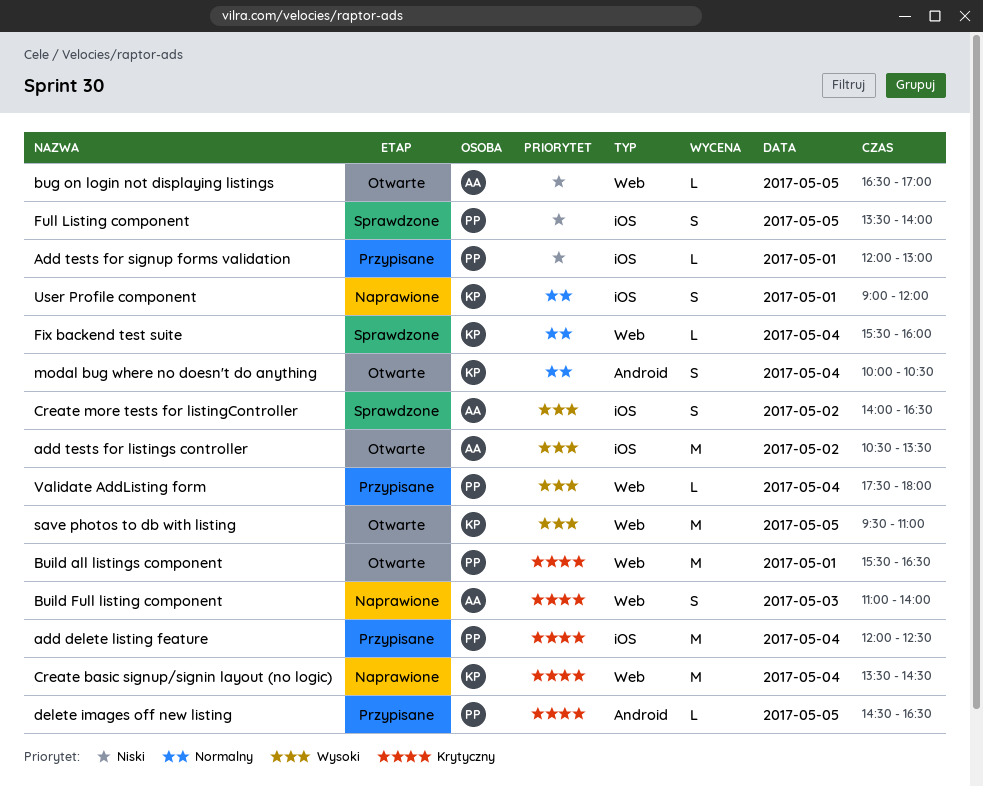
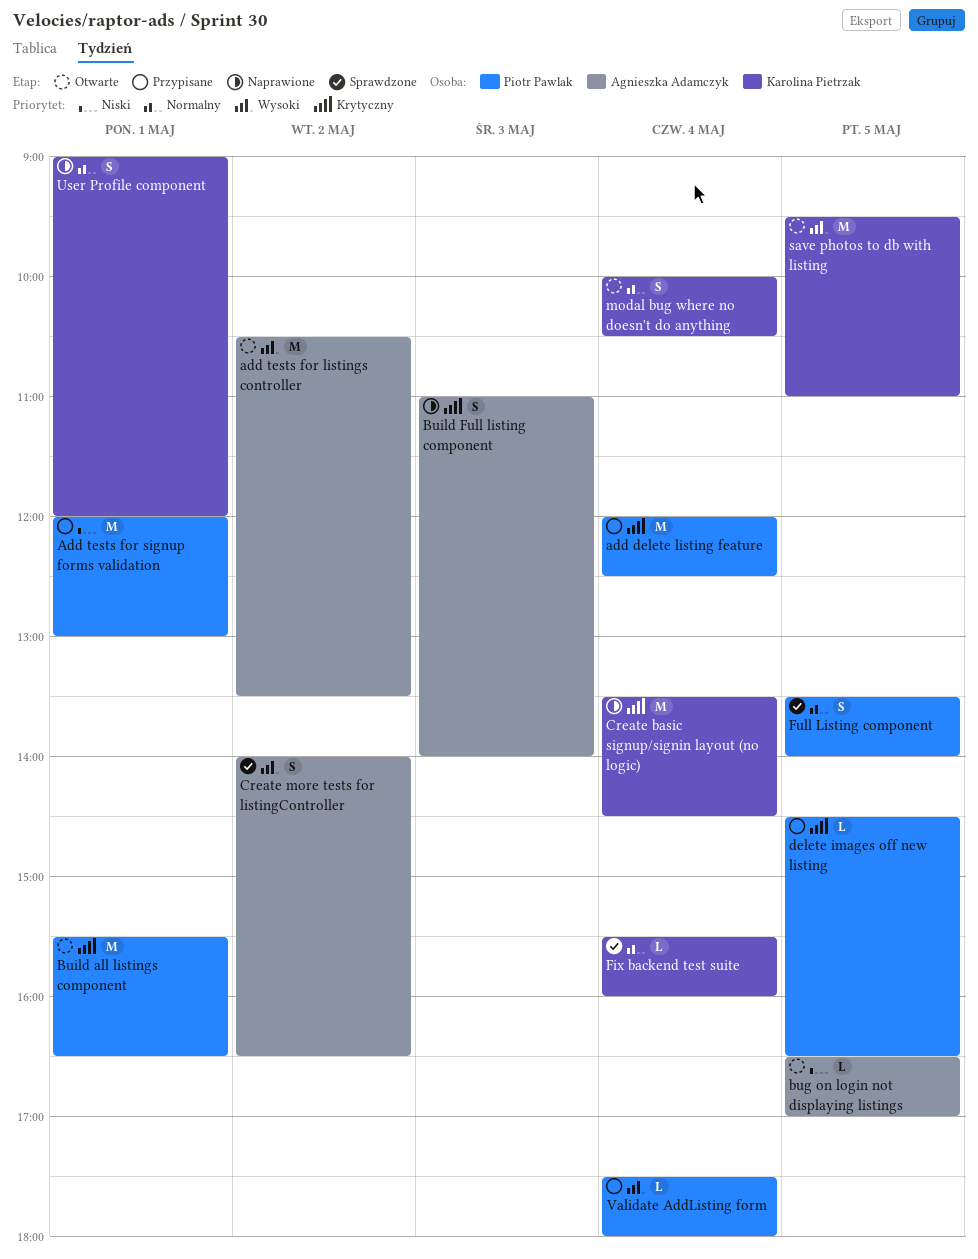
Add tests for signup forms validation, estimate: L -> M
Full Listing component, priority: Niski -> Normalny

